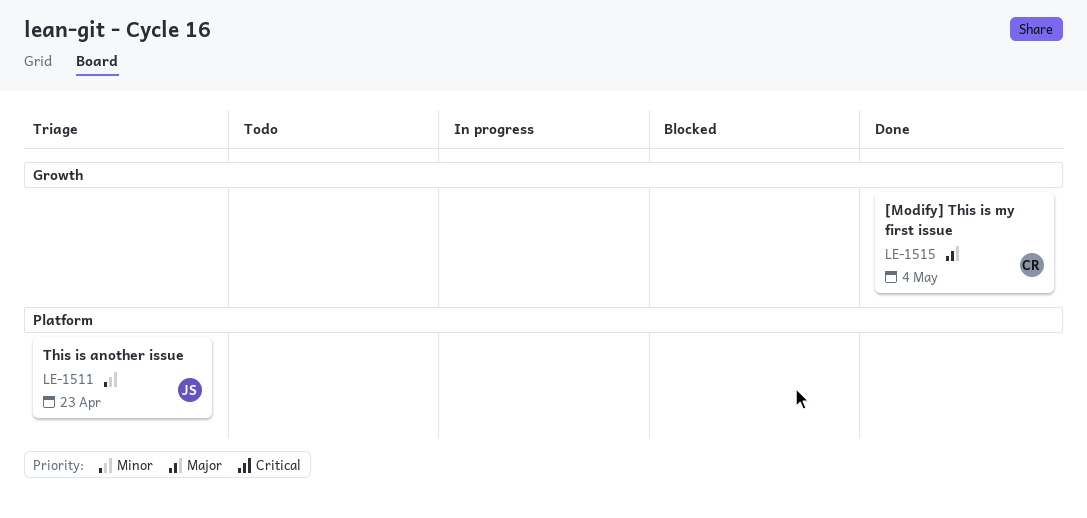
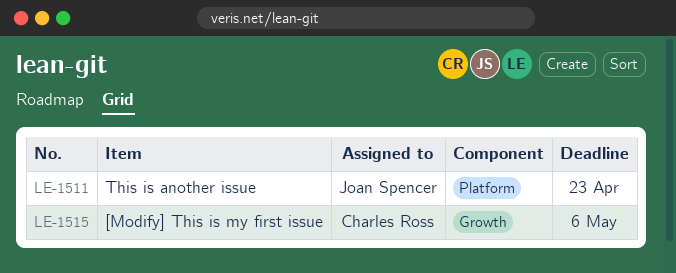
LE-1515, due: May 4 -> May 6

